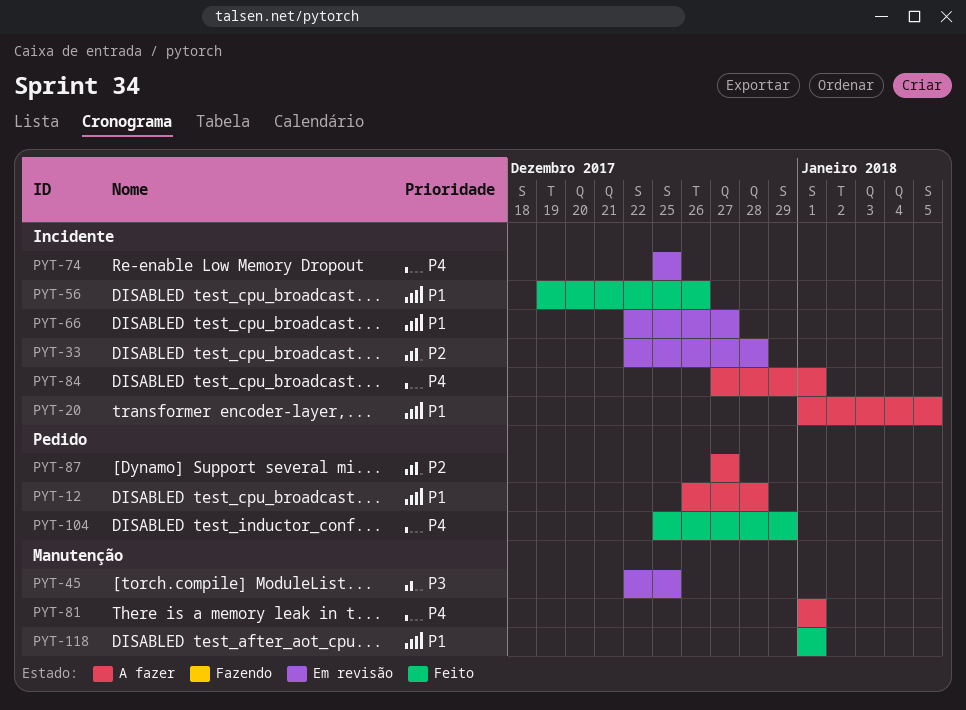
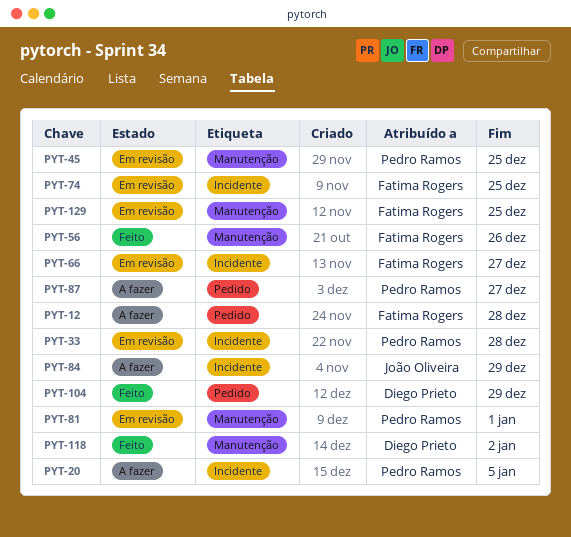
PYT-56, label: Incidente -> Manutenção
PYT-81, status: A fazer -> Em revisão
PYT-84, due: Jan 1 -> Dec 29
PYT-118, due: Jan 1 -> Jan 2
PYT-129: none -> present

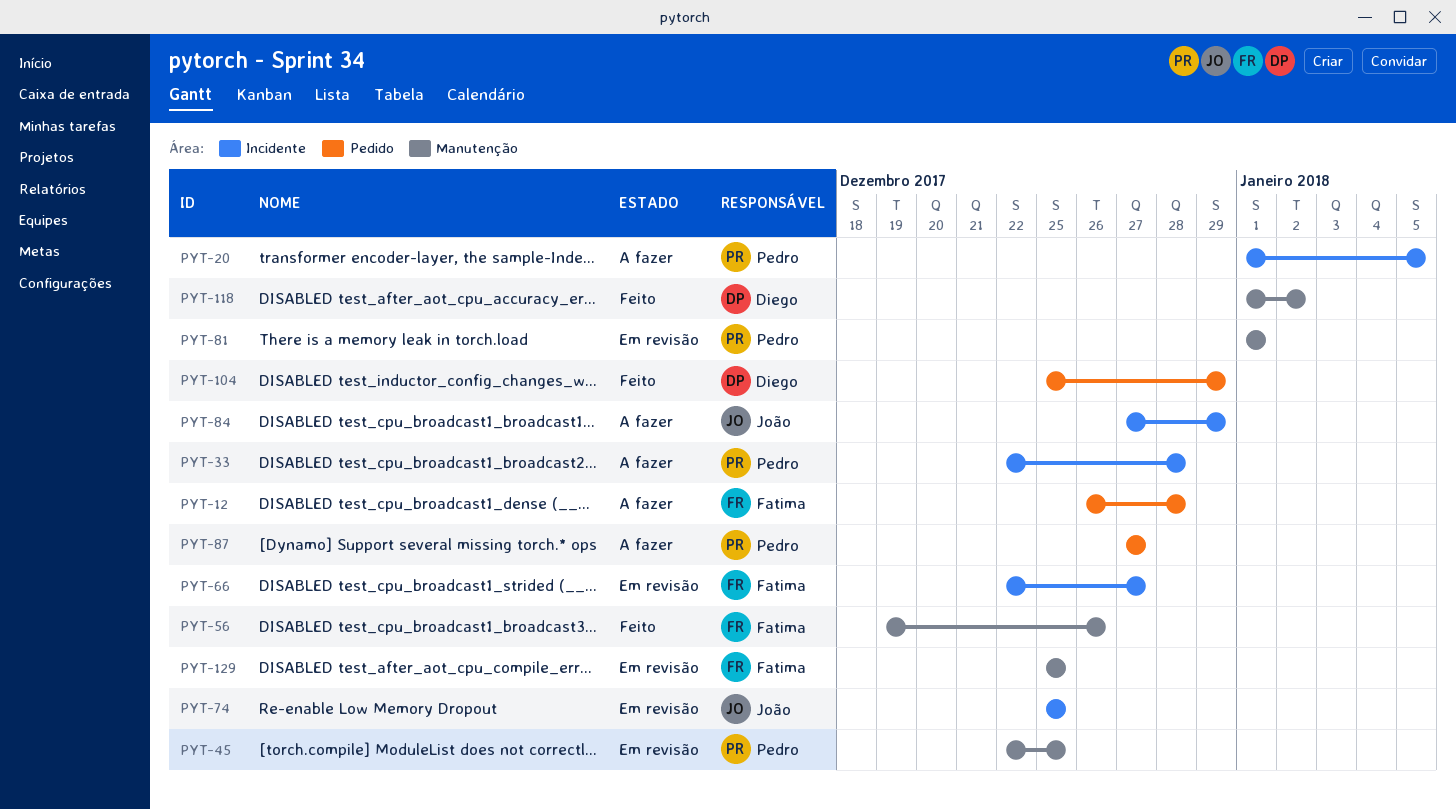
PYT-33, status: Em revisão -> A fazer
PYT-74, owner: Fatima Rogers -> João Oliveira

